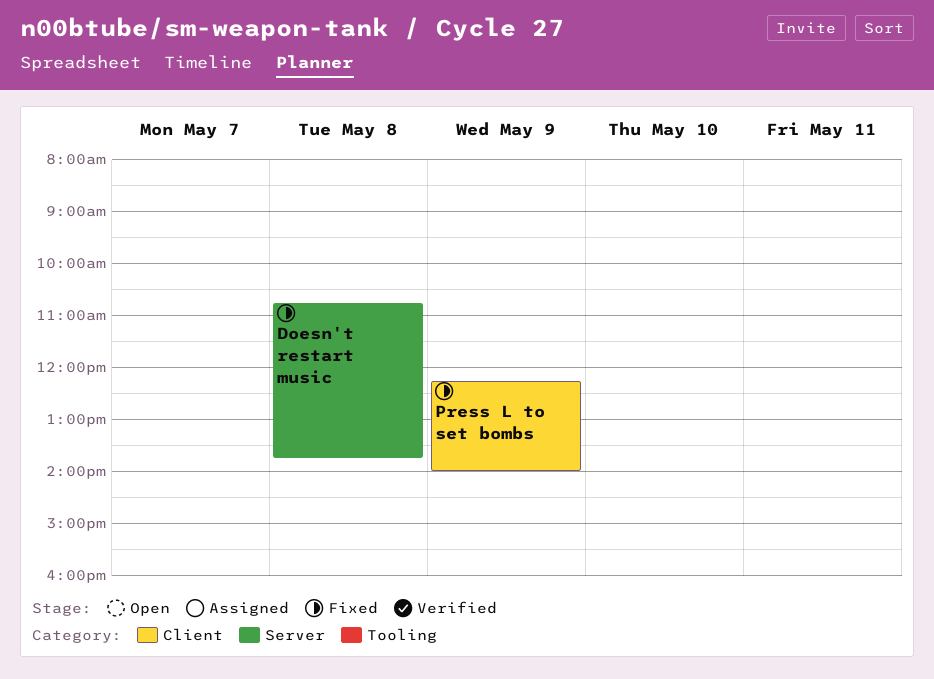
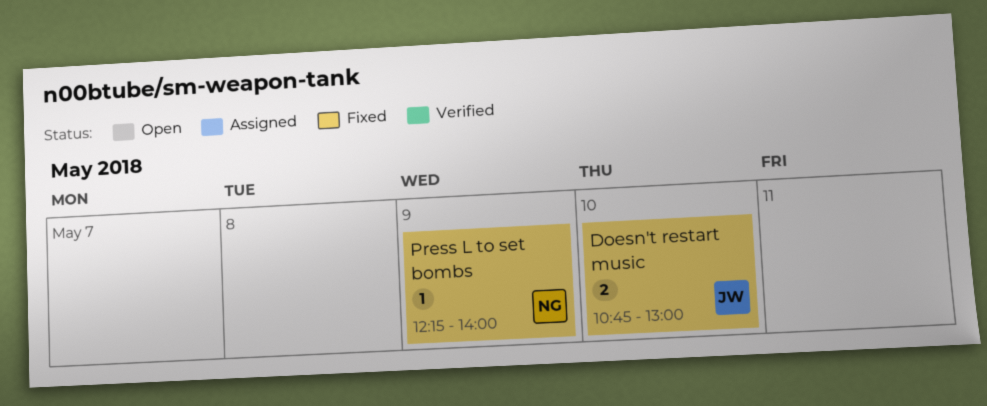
Doesn't restart music, day: May 8 -> May 10
Doesn't restart music, ends: 13:45 -> 13:00

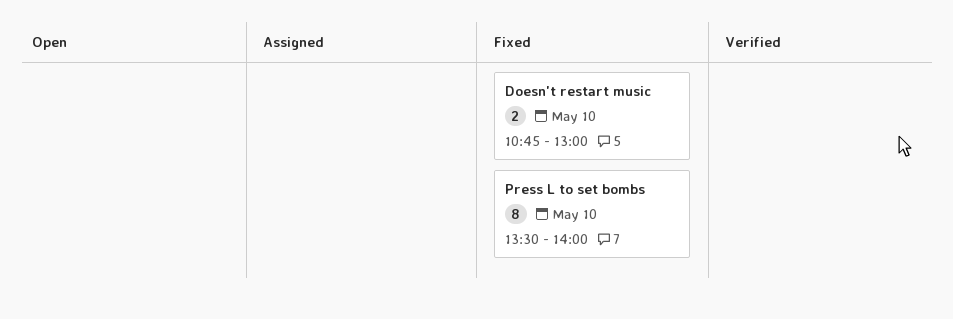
Press L to set bombs, estimate: 1 -> 8
Press L to set bombs, day: May 9 -> May 10
Press L to set bombs, begins: 12:15 -> 13:30

